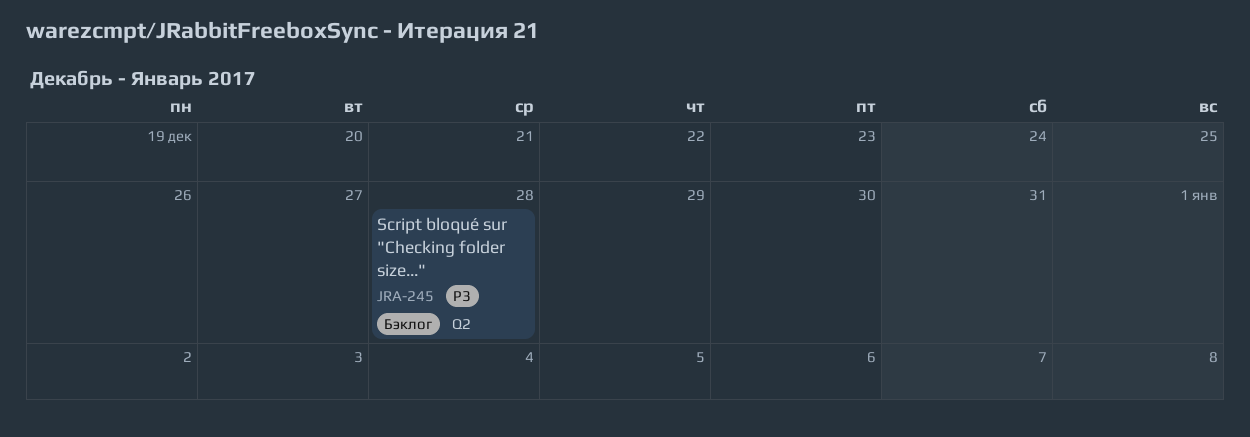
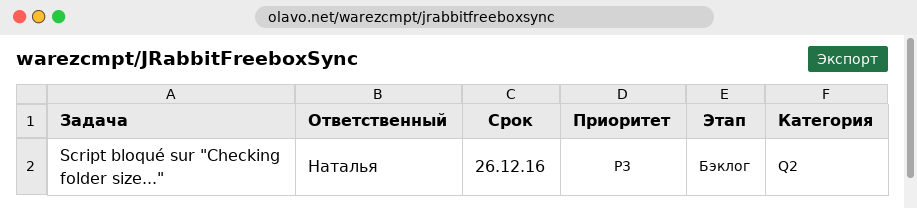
Script bloqué sur "Checking folder size...", due: Dec 28 -> Dec 26

